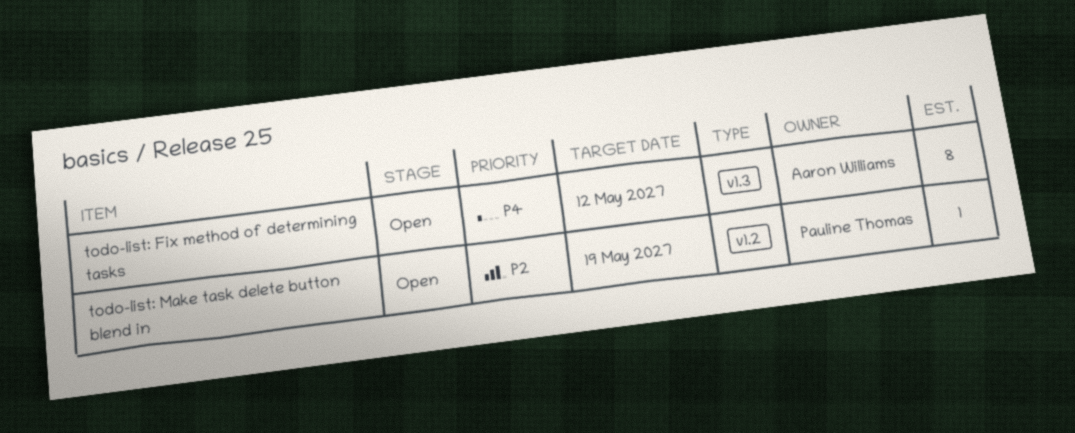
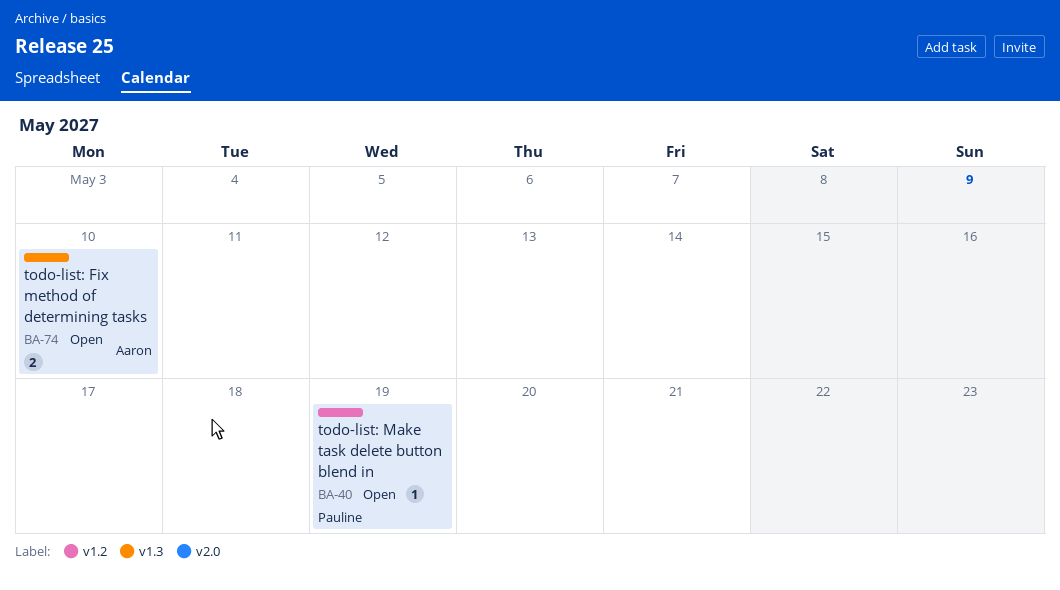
todo-list: Fix method of determining tasks, estimate: 8 -> 2
todo-list: Fix method of determining tasks, due: May 12 -> May 10

